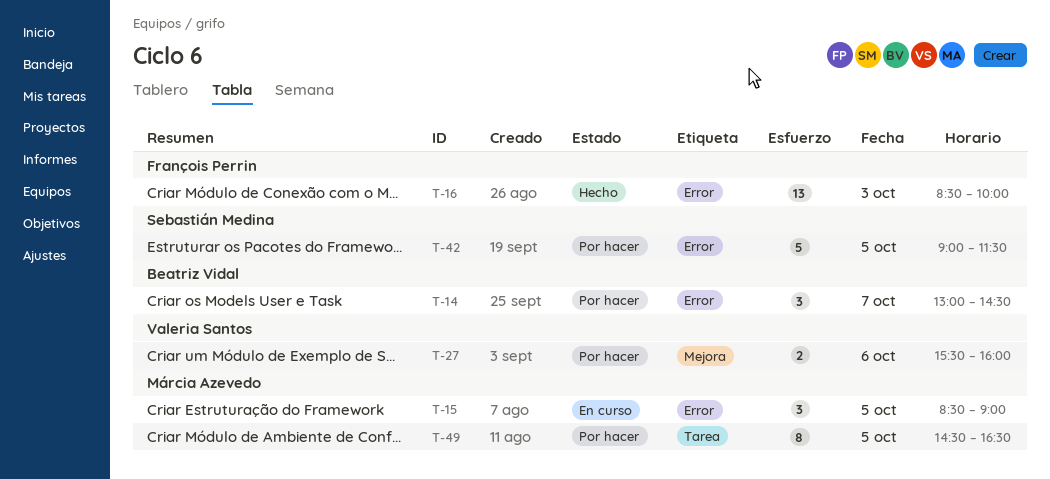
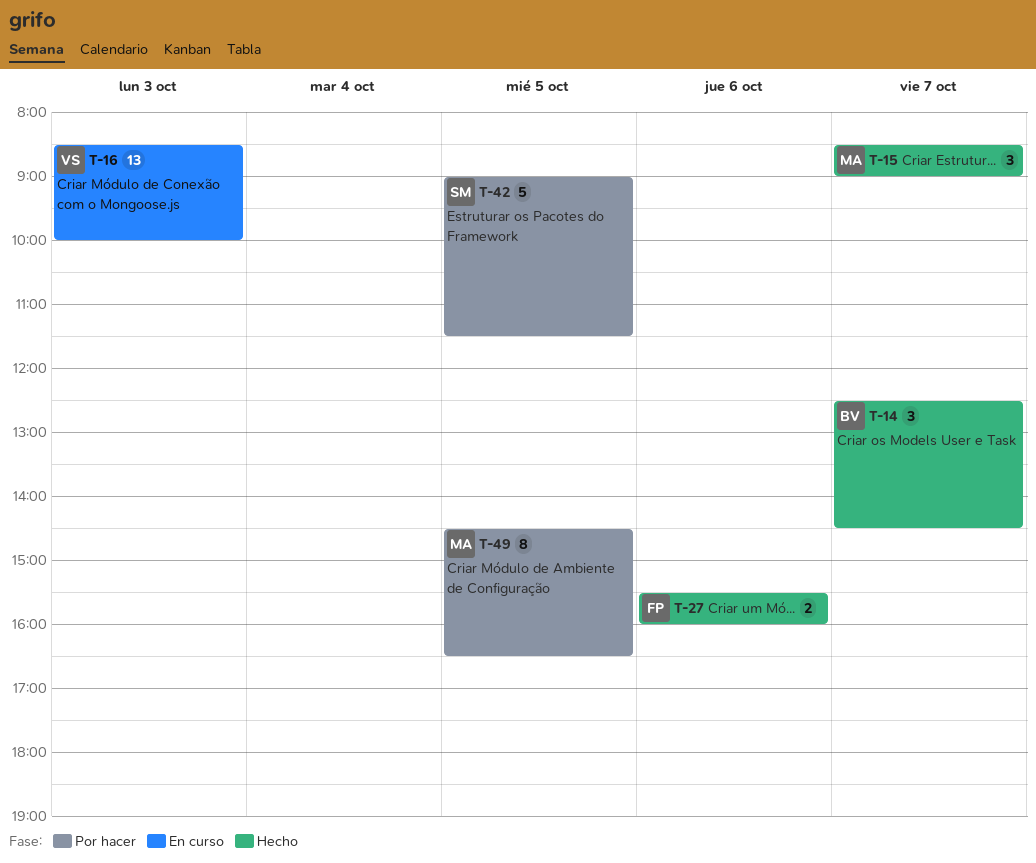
T-14, status: Por hacer -> Hecho
T-14, begins: 13:00 -> 12:30
T-15, status: En curso -> Hecho
T-15, day: Oct 5 -> Oct 7
T-16, status: Hecho -> En curso
T-16, owner: François Perrin -> Valeria Santos
T-27, status: Por hacer -> Hecho
T-27, owner: Valeria Santos -> François Perrin

